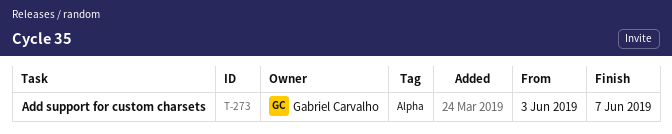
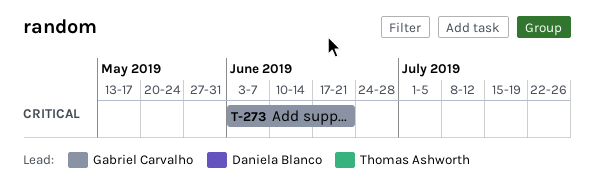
T-273, due: Jun 7 -> Jun 21

